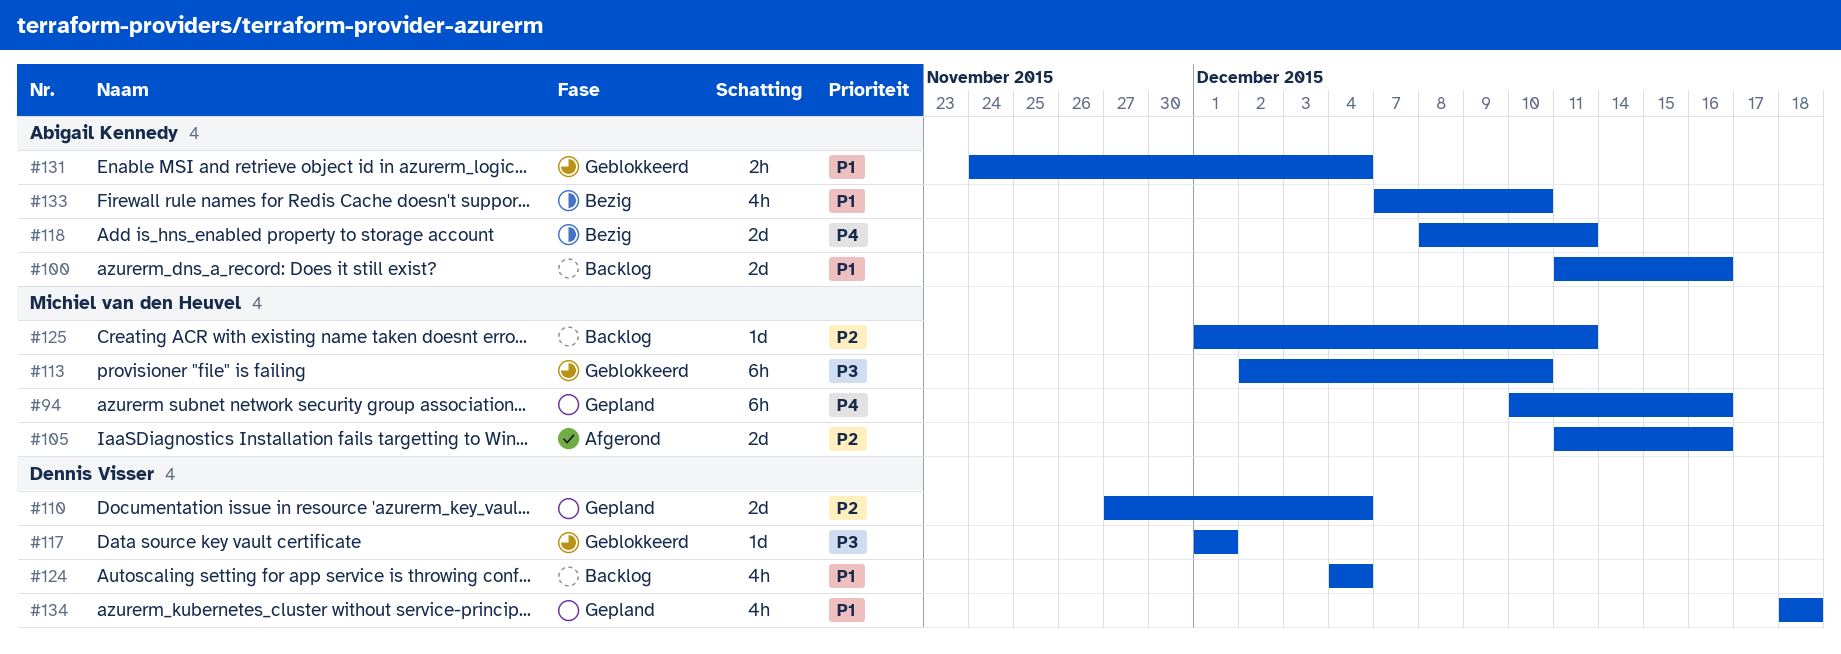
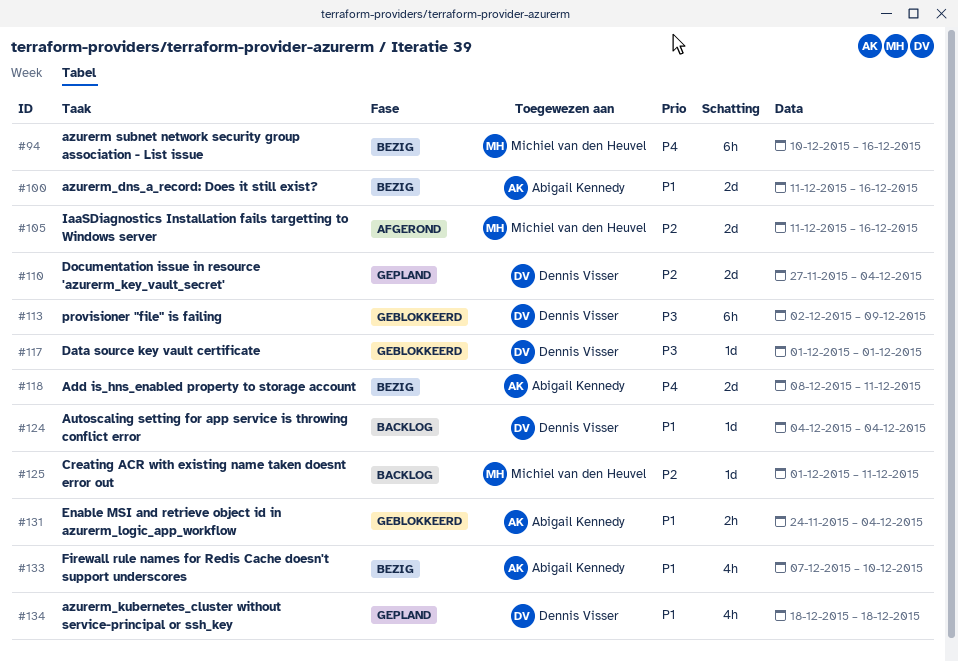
#94, status: Gepland -> Bezig
#100, status: Backlog -> Bezig
#113, owner: Michiel van den Heuvel -> Dennis Visser
#113, due: Dec 10 -> Dec 9
#124, estimate: 4h -> 1d

